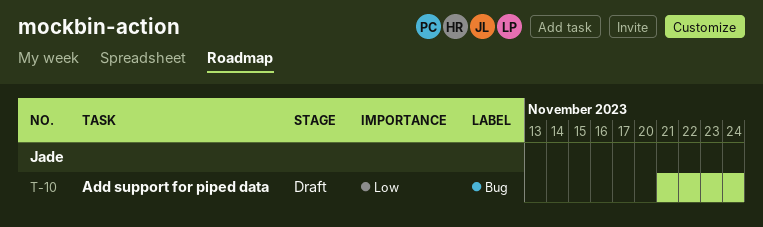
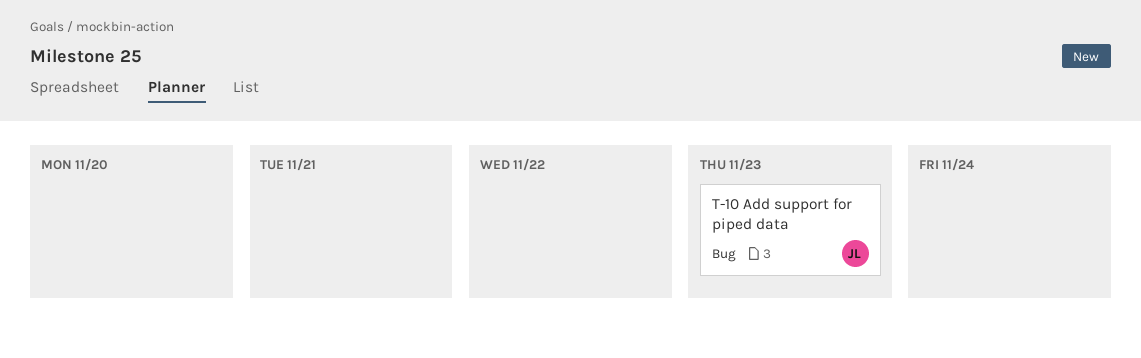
T-10, due: Nov 24 -> Nov 23

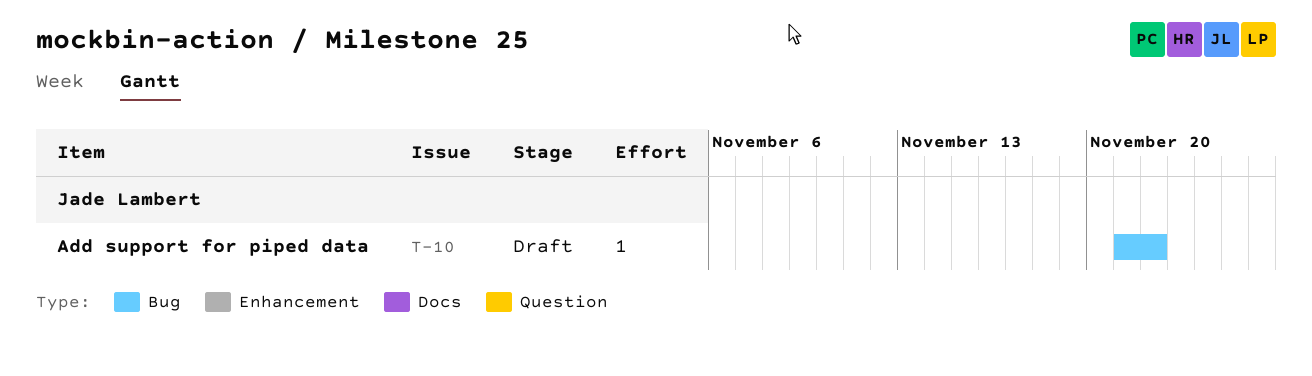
T-10, due: Nov 23 -> Nov 22

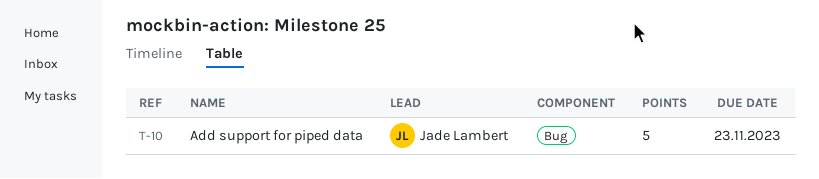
T-10, estimate: 1 -> 5
T-10, due: Nov 22 -> Nov 23

